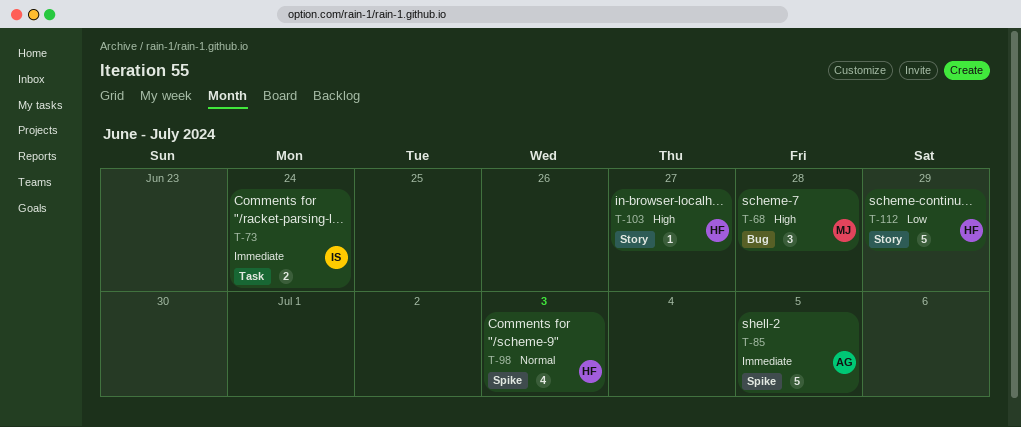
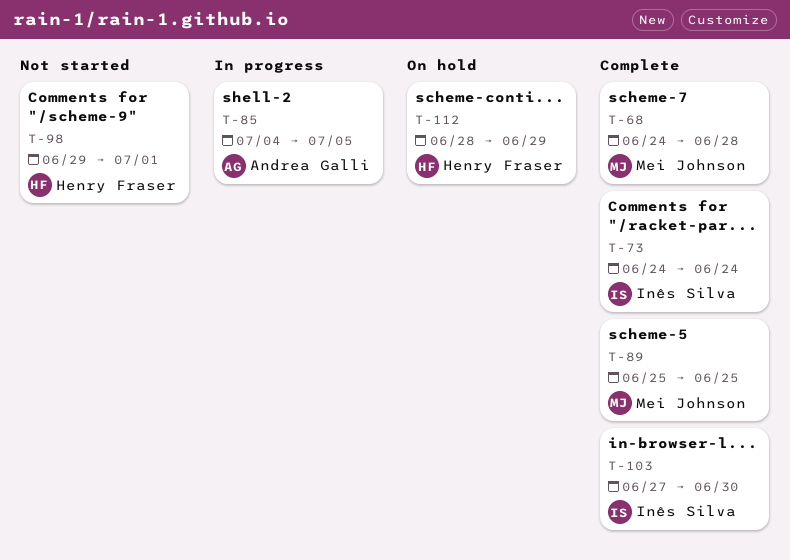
T-89: none -> present
T-98, due: Jul 3 -> Jul 1
T-103, owner: Henry Fraser -> Inês Silva
T-103, due: Jun 27 -> Jun 30

